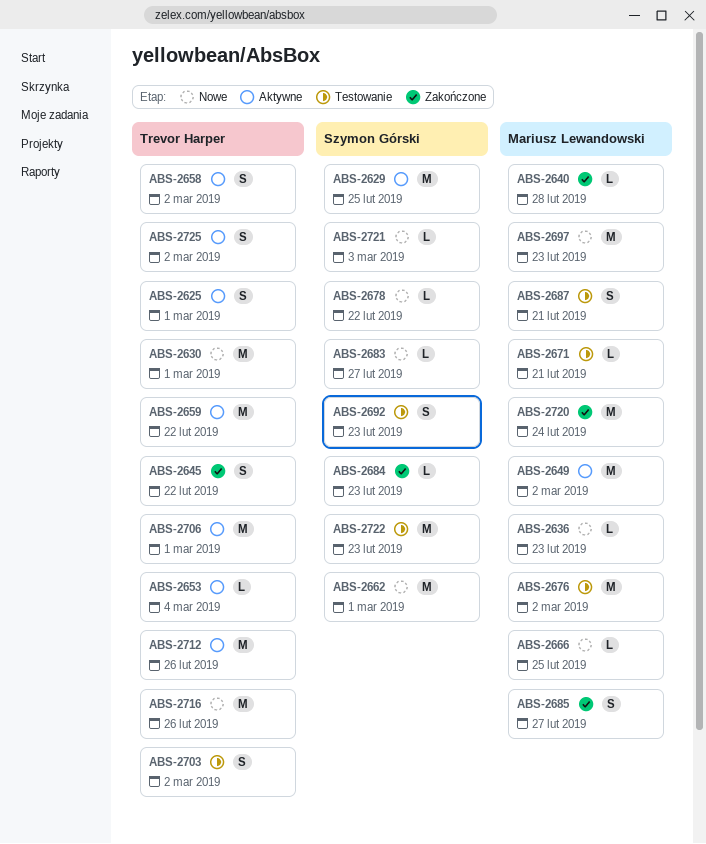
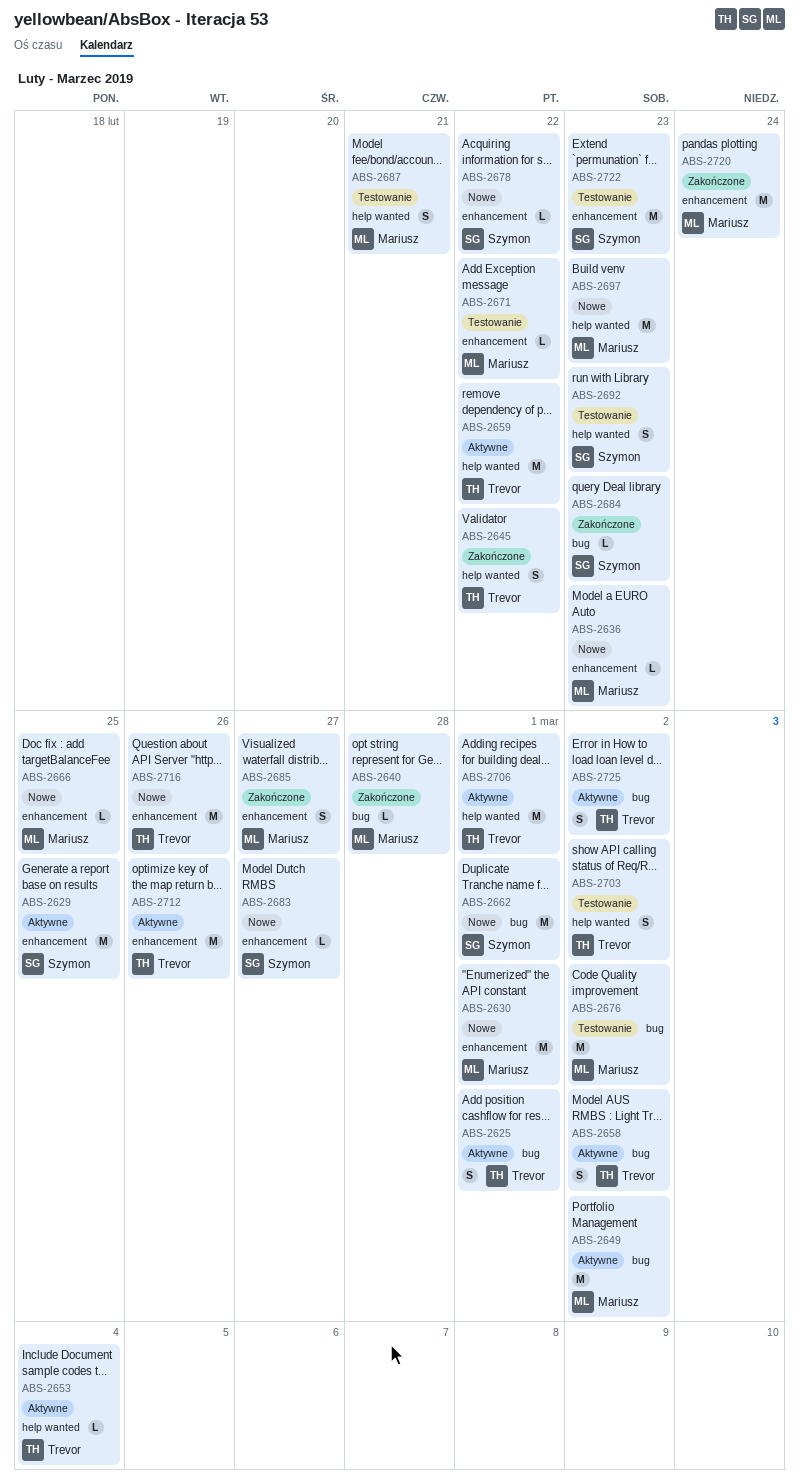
ABS-2630, owner: Trevor Harper -> Mariusz Lewandowski
ABS-2671, due: Feb 21 -> Feb 22
ABS-2721: present -> none

